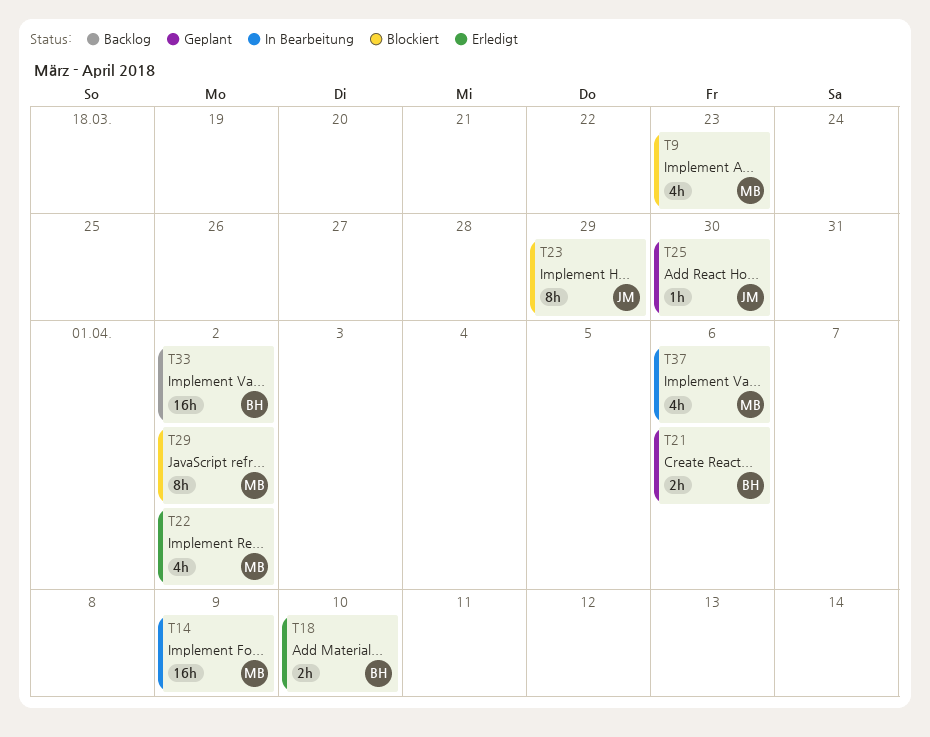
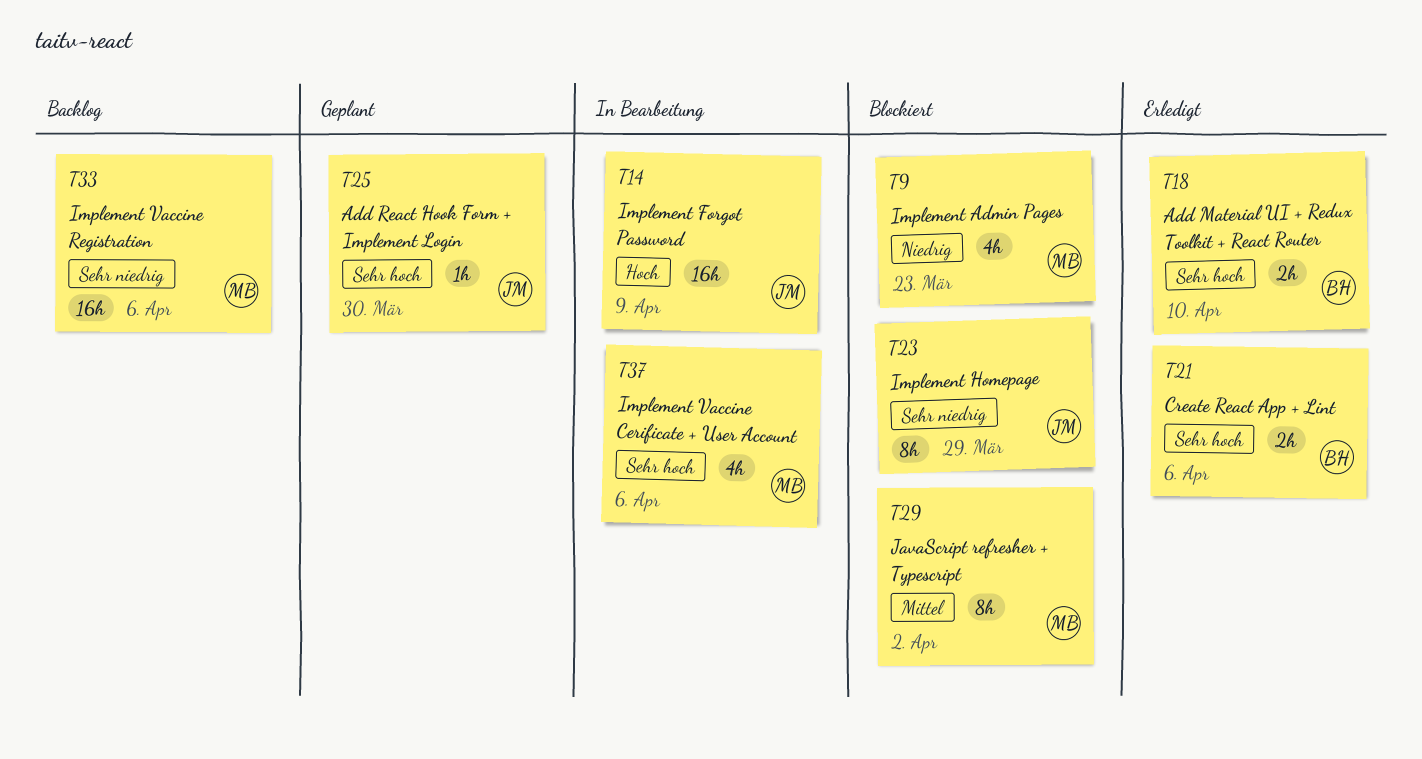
T14, owner: MB -> JM
T21, status: Geplant -> Erledigt
T22: present -> none
T33, owner: BH -> MB
T33, due: Apr 2 -> Apr 6

